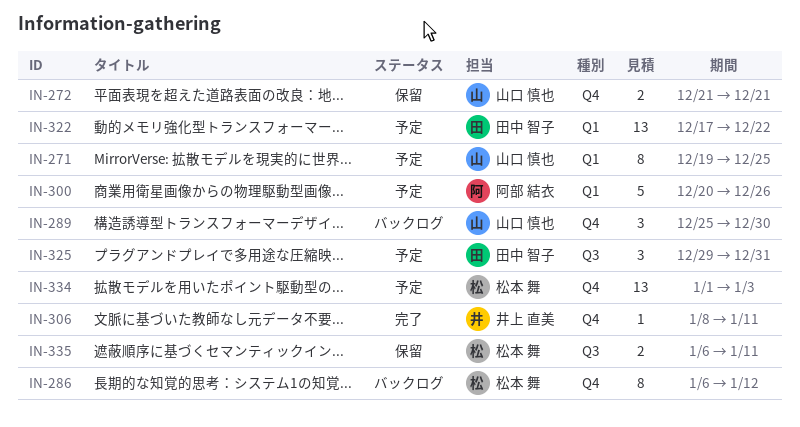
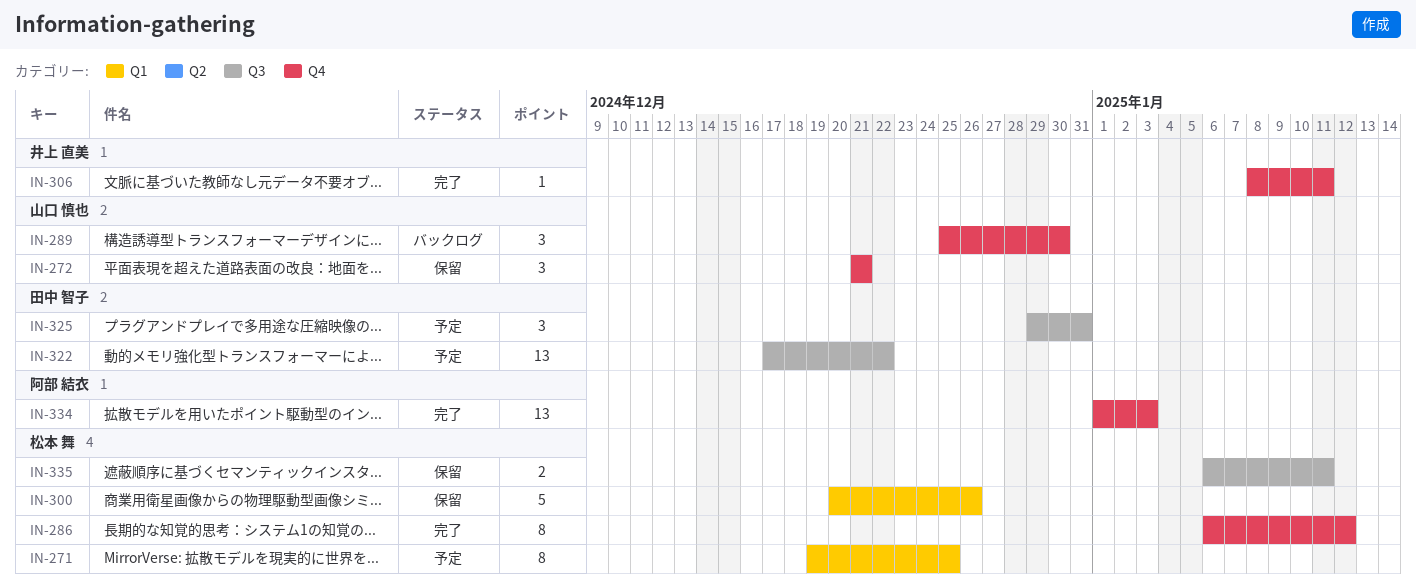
IN-271, owner: 山口 慎也 -> 松本 舞
IN-272, estimate: 2 -> 3
IN-286, status: バックログ -> 完了
IN-300, status: 予定 -> 保留
IN-300, owner: 阿部 結衣 -> 松本 舞
IN-322, label: Q1 -> Q3
IN-334, status: 予定 -> 完了
IN-334, owner: 松本 舞 -> 阿部 結衣

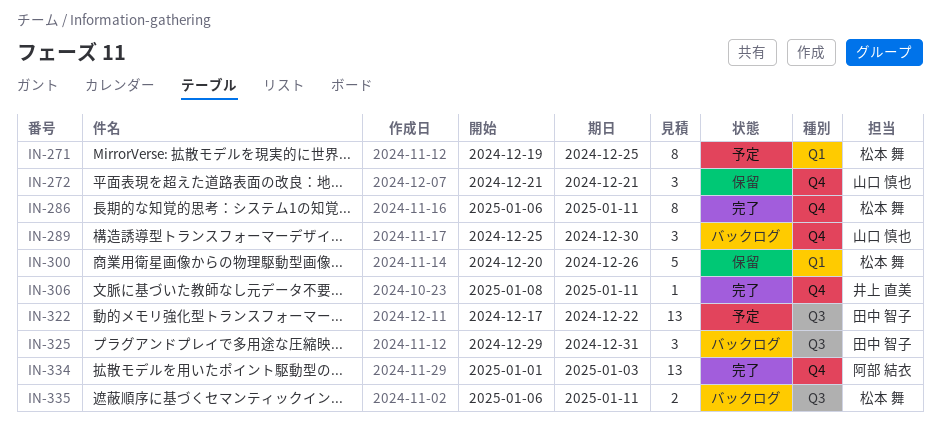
IN-286, due: Jan 12 -> Jan 11
IN-325, status: 予定 -> バックログ
IN-335, status: 保留 -> バックログ

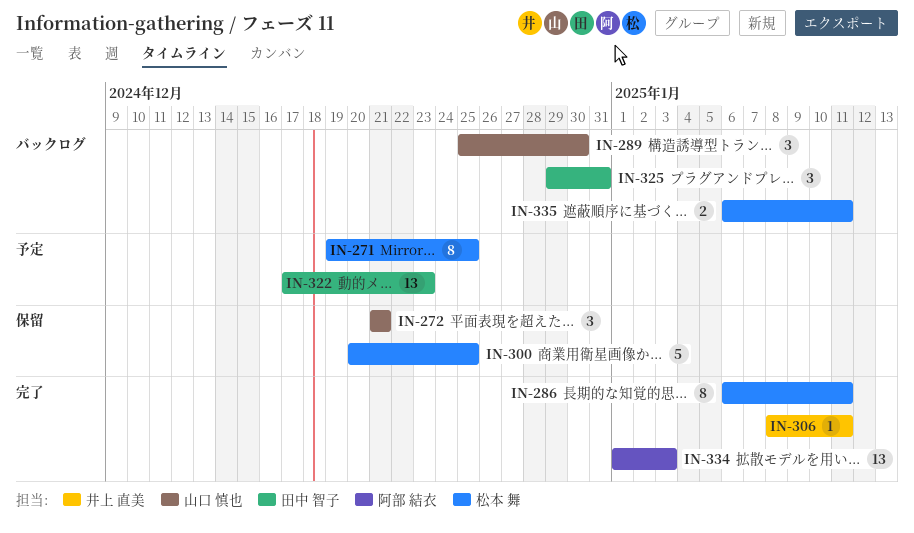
IN-300, due: Dec 26 -> Dec 25
IN-322, due: Dec 22 -> Dec 23

